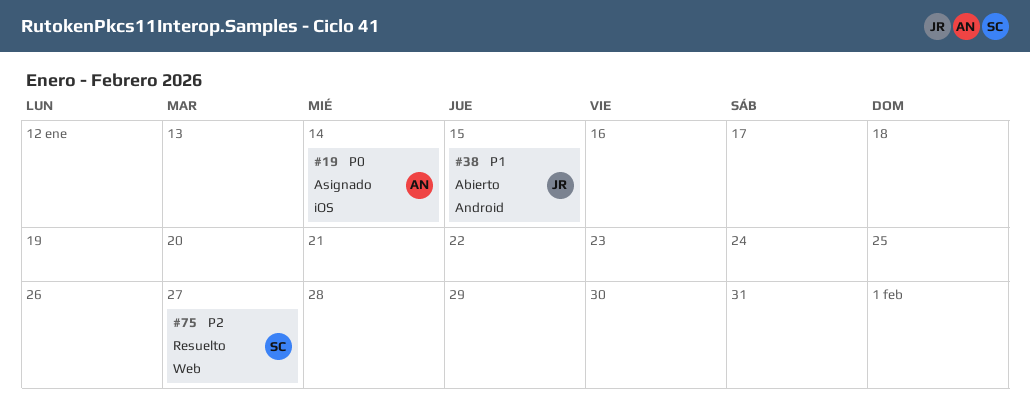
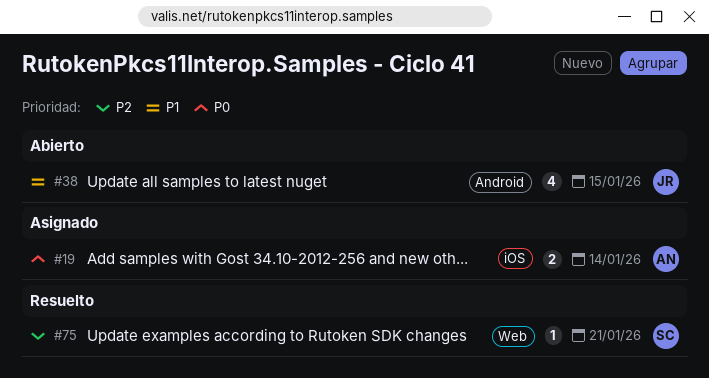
#75, due: Jan 27 -> Jan 21

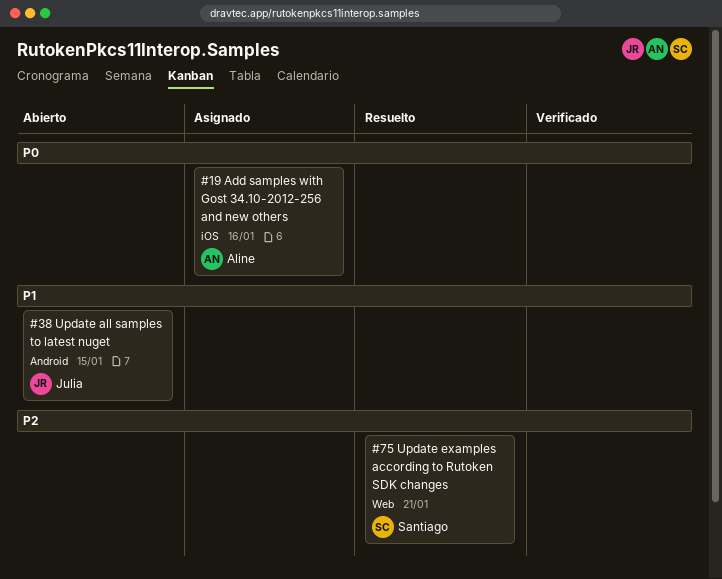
#19, due: Jan 14 -> Jan 16

